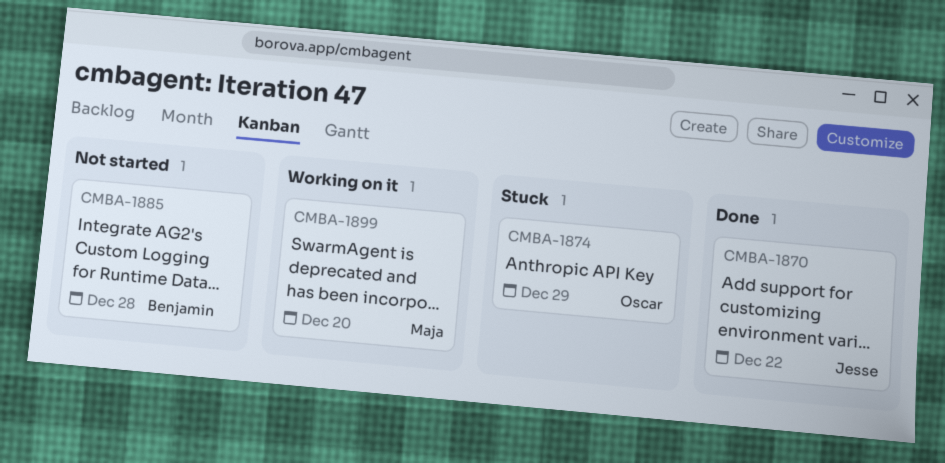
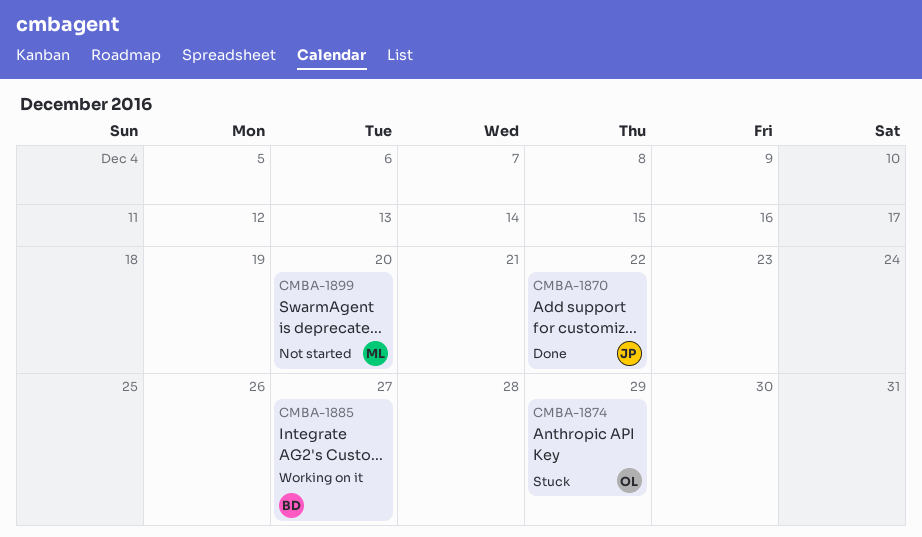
CMBA-1885, status: Not started -> Working on it
CMBA-1885, due: Dec 28 -> Dec 27
CMBA-1899, status: Working on it -> Not started

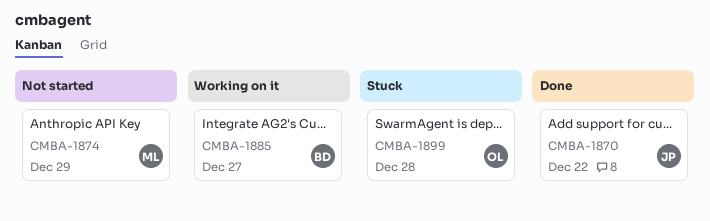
CMBA-1874, status: Stuck -> Not started
CMBA-1874, owner: OL -> ML
CMBA-1899, status: Not started -> Stuck
CMBA-1899, owner: ML -> OL
CMBA-1899, due: Dec 20 -> Dec 28

